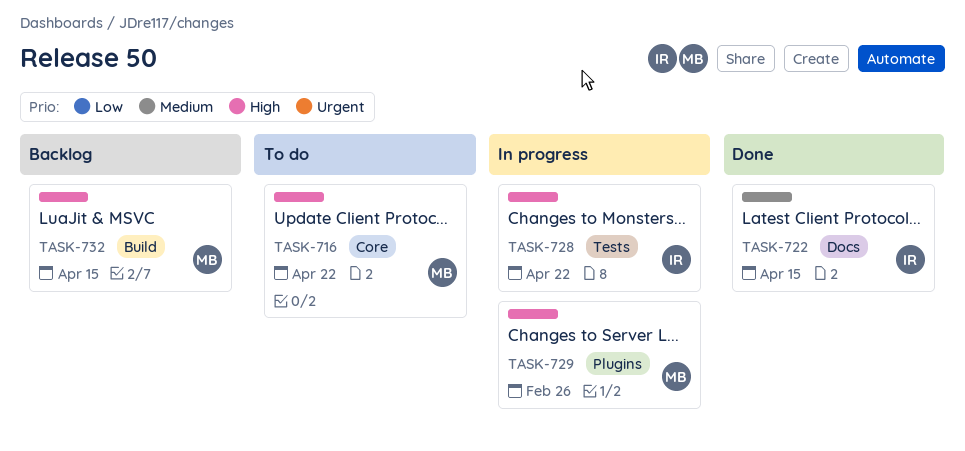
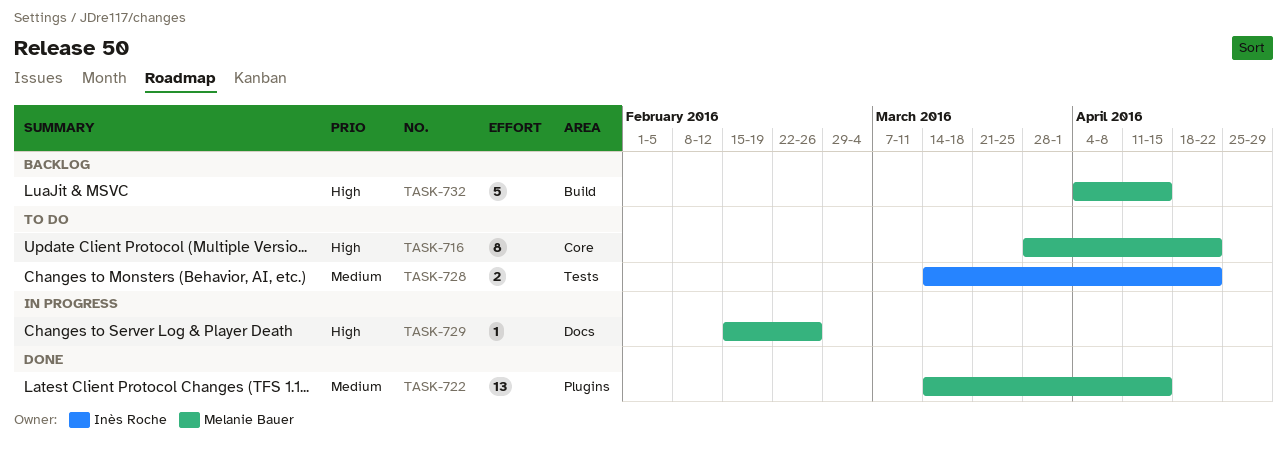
TASK-722, owner: Inès Roche -> Melanie Bauer
TASK-722, label: Docs -> Plugins
TASK-728, status: In progress -> To do
TASK-728, priority: High -> Medium
TASK-729, label: Plugins -> Docs

